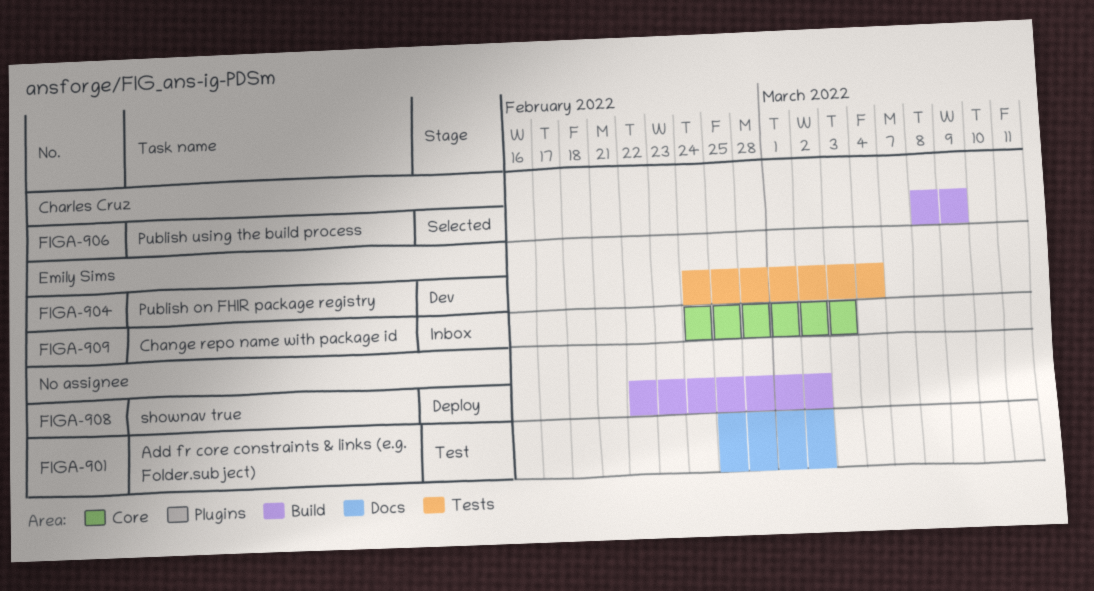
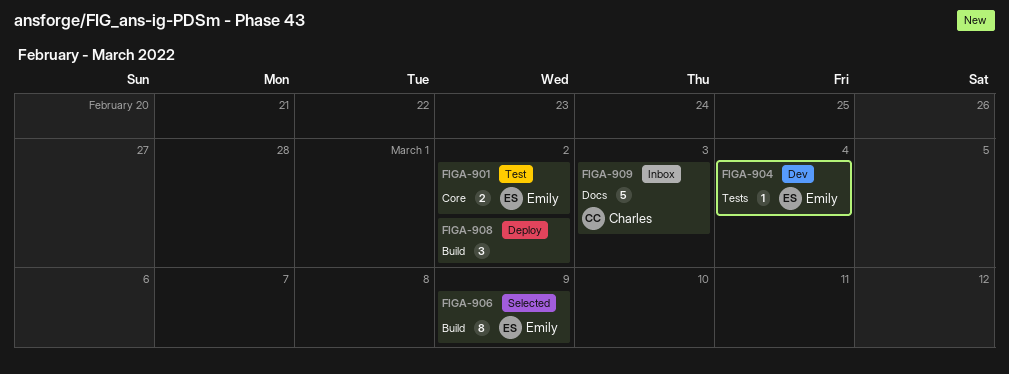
FIGA-901, owner: none -> Emily Sims
FIGA-901, label: Docs -> Core
FIGA-906, owner: Charles Cruz -> Emily Sims
FIGA-909, owner: Emily Sims -> Charles Cruz
FIGA-909, label: Core -> Docs

